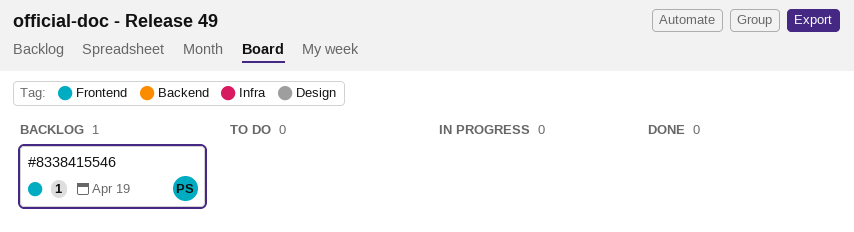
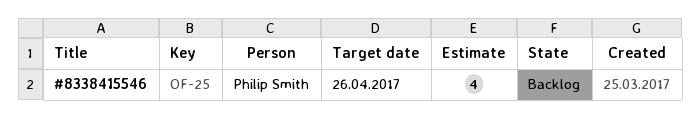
#8338415546, estimate: 1 -> 4
#8338415546, due: Apr 19 -> Apr 26

